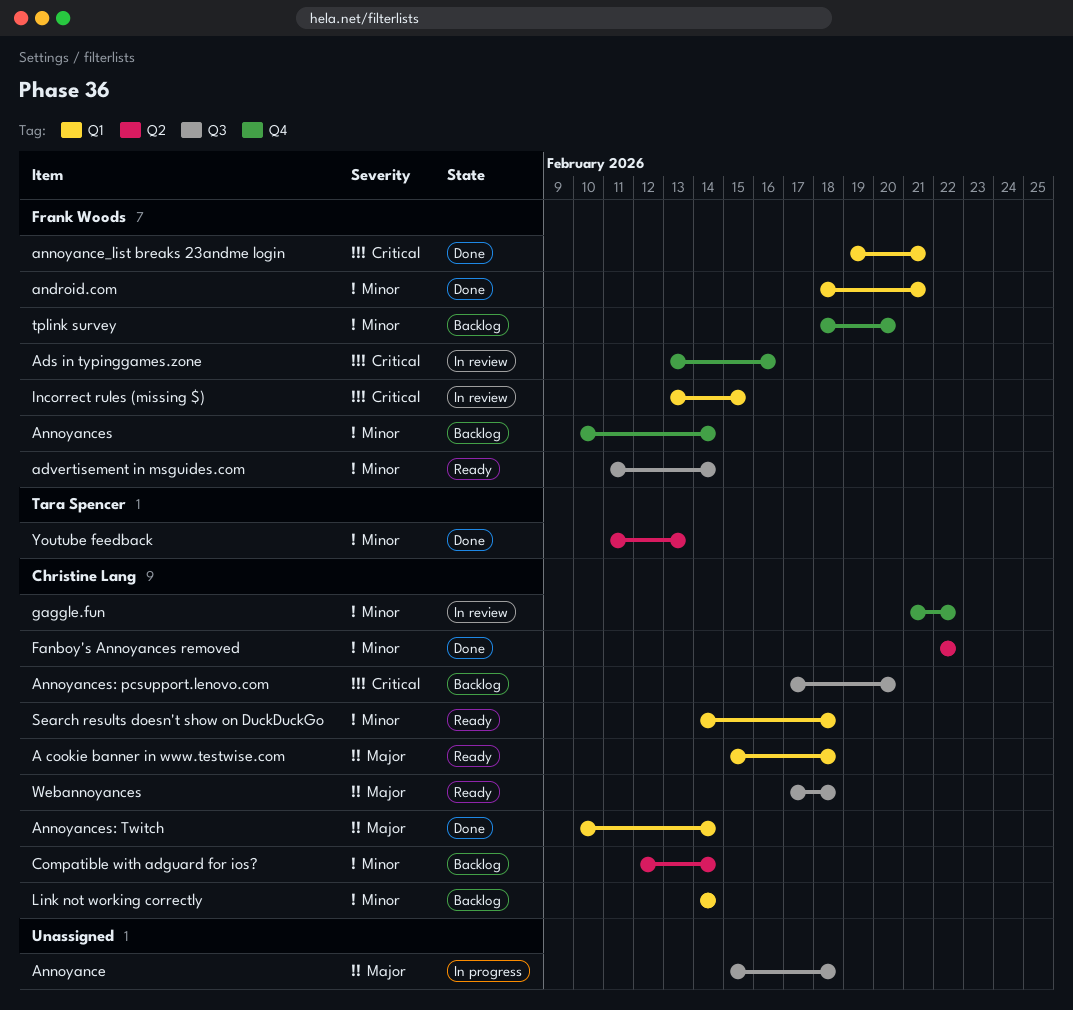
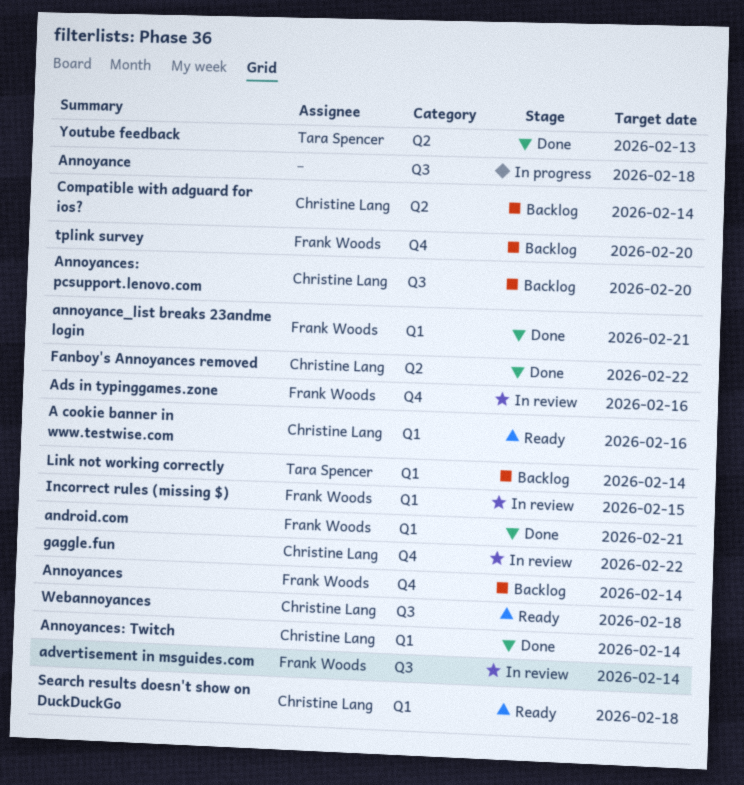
A cookie banner in www.testwise.com, due: Feb 18 -> Feb 16
advertisement in msguides.com, status: Ready -> In review
Link not working correctly, owner: Christine Lang -> Tara Spencer

